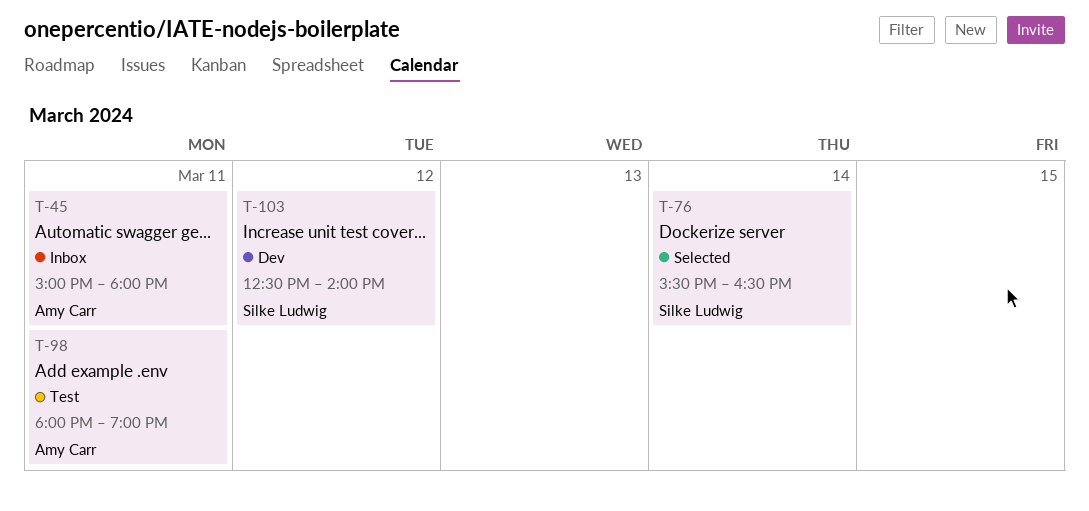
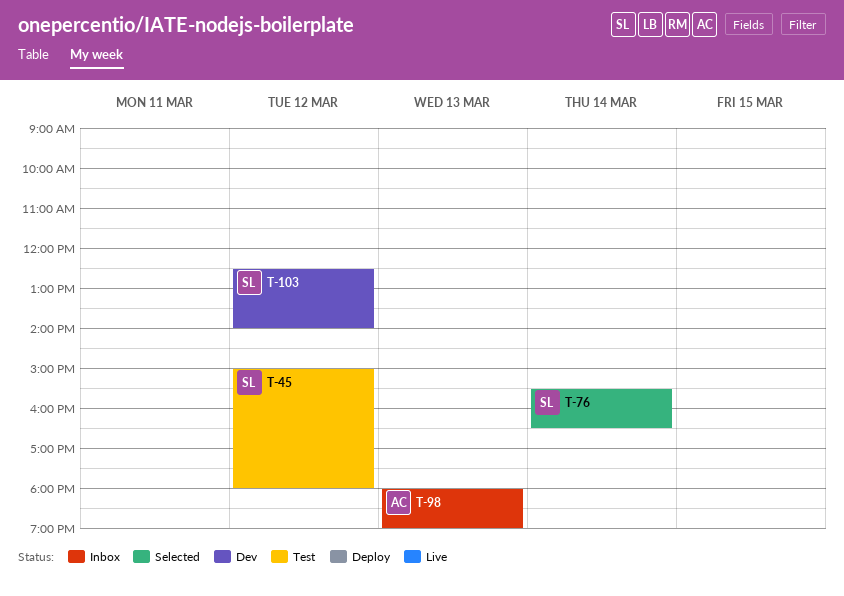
T-45, status: Inbox -> Test
T-45, owner: Amy Carr -> Silke Ludwig
T-45, day: Mar 11 -> Mar 12
T-98, status: Test -> Inbox
T-98, day: Mar 11 -> Mar 13

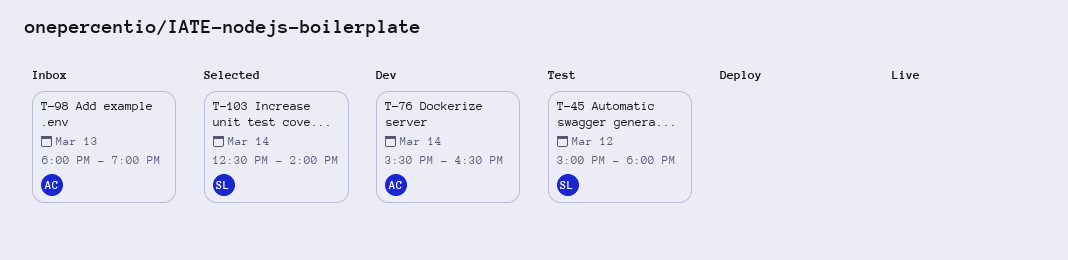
T-76, status: Selected -> Dev
T-76, owner: SL -> AC
T-103, status: Dev -> Selected
T-103, day: Mar 12 -> Mar 14

